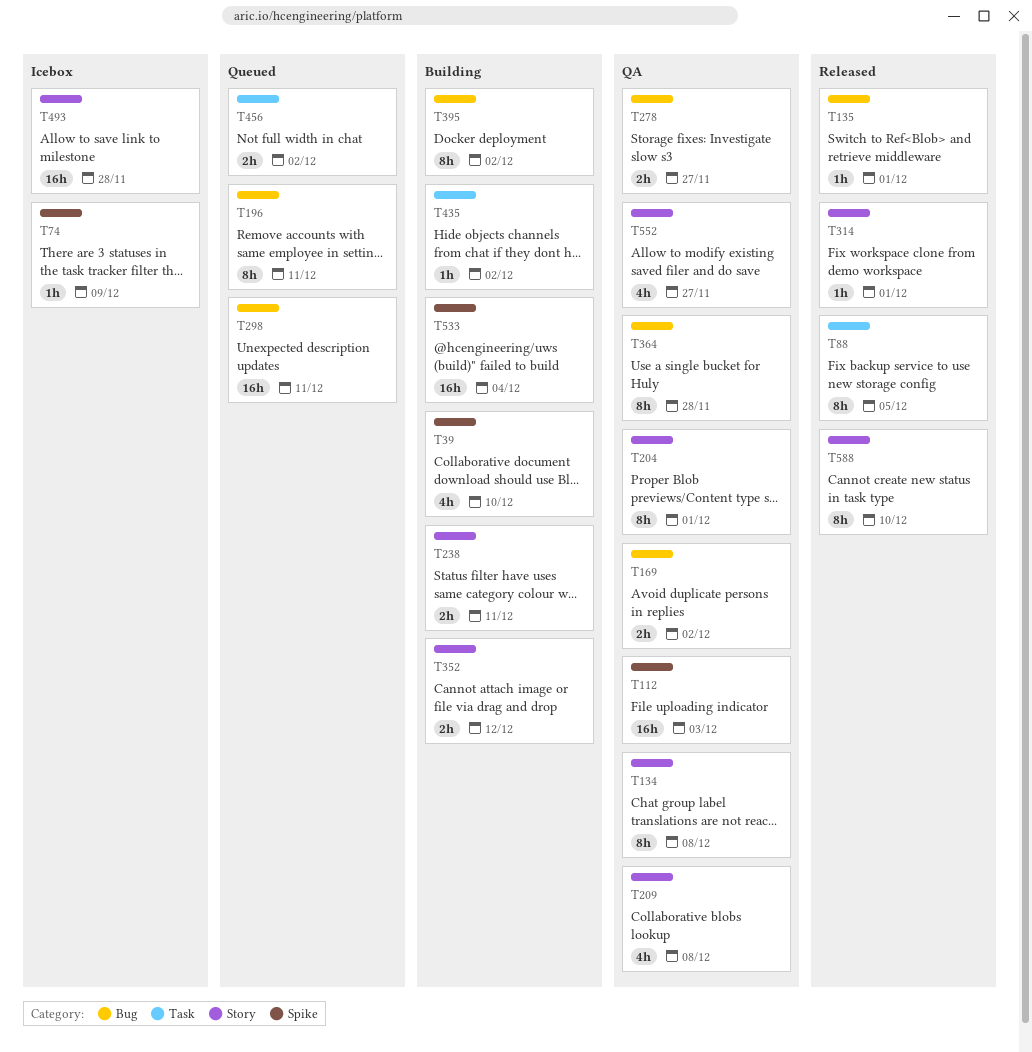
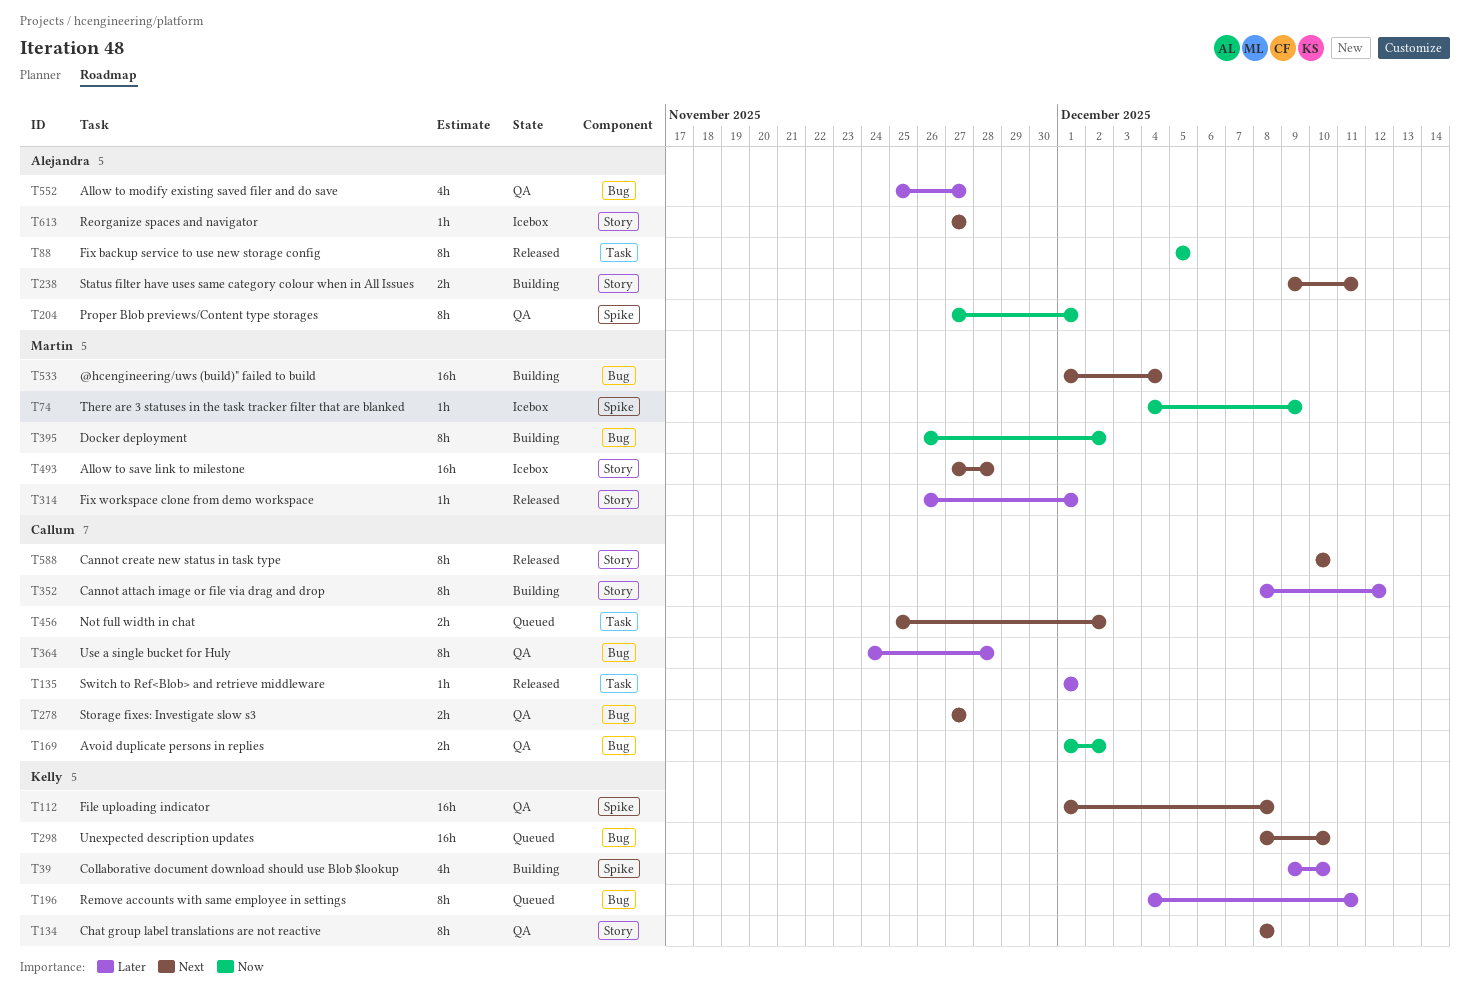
T112, due: Dec 3 -> Dec 8
T135, label: Bug -> Task
T204, label: Story -> Spike
T209: present -> none
T298, due: Dec 11 -> Dec 10
T352, estimate: 2h -> 8h
T435: present -> none
T533, label: Spike -> Bug
T552, label: Story -> Bug
T613: none -> present

